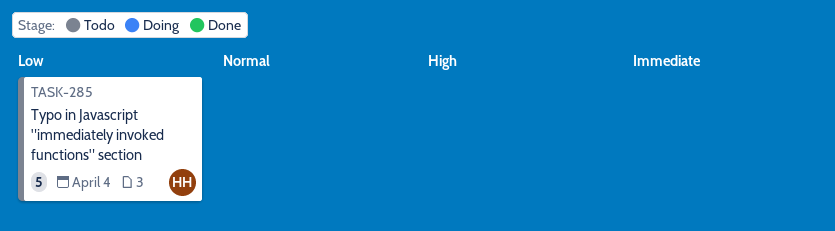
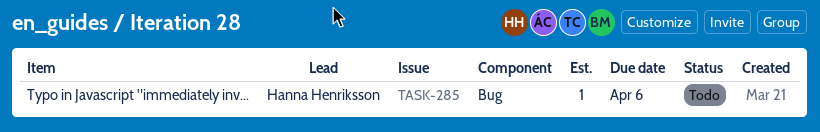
TASK-285, estimate: 5 -> 1
TASK-285, due: Apr 4 -> Apr 6

